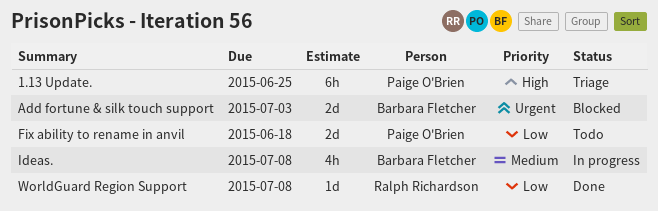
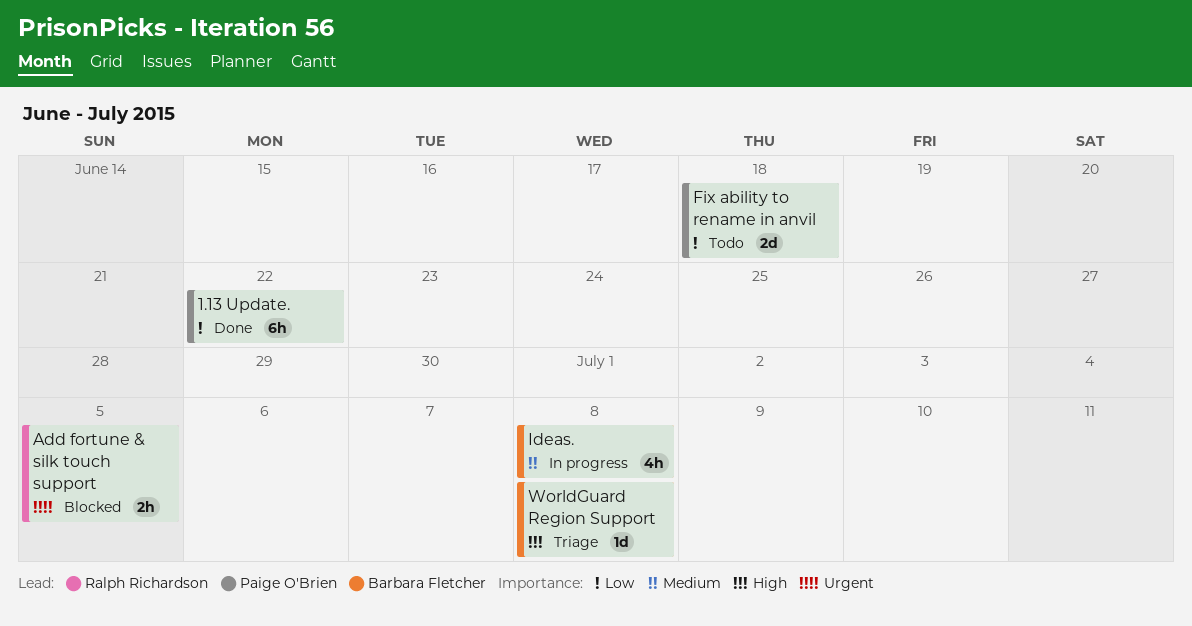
1.13 Update., status: Triage -> Done
1.13 Update., priority: High -> Low
1.13 Update., due: Jun 25 -> Jun 22
Add fortune & silk touch support, owner: Barbara Fletcher -> Ralph Richardson
Add fortune & silk touch support, estimate: 2d -> 2h
Add fortune & silk touch support, due: Jul 3 -> Jul 5
WorldGuard Region Support, status: Done -> Triage
WorldGuard Region Support, owner: Ralph Richardson -> Barbara Fletcher
WorldGuard Region Support, priority: Low -> High

